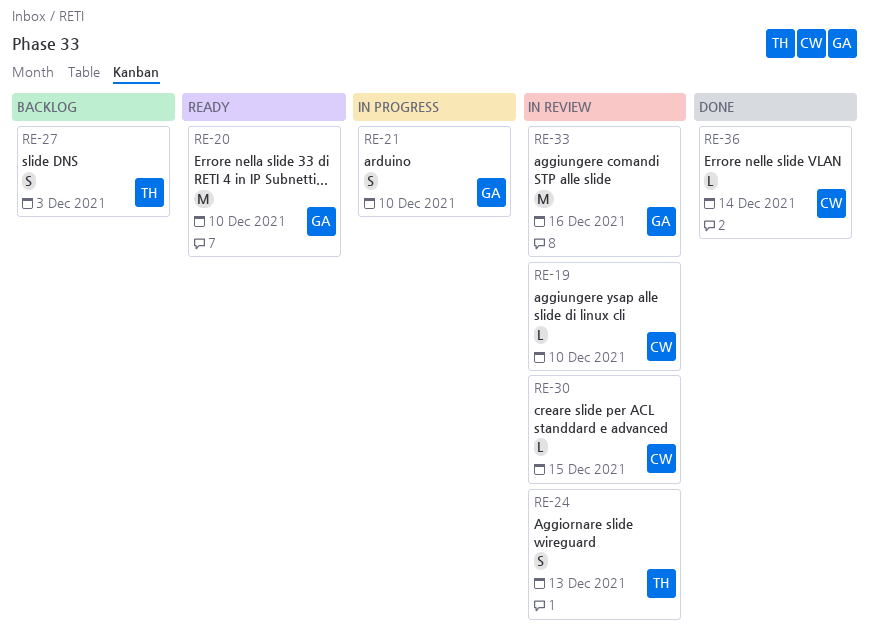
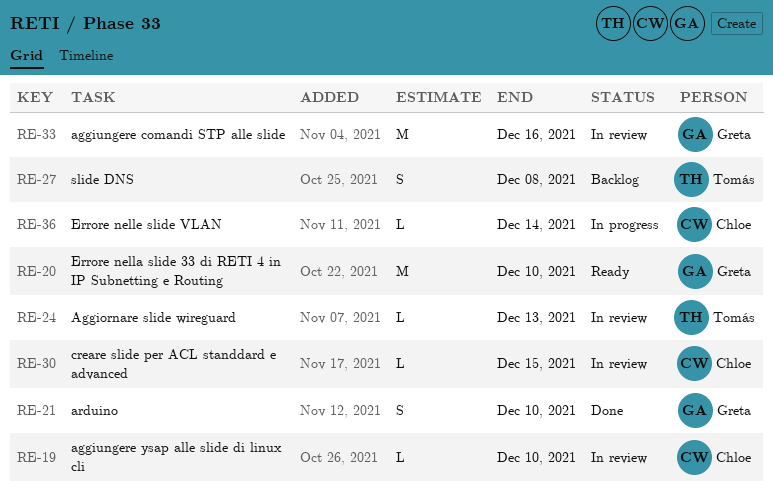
RE-21, status: In progress -> Done
RE-24, estimate: S -> L
RE-27, due: Dec 3 -> Dec 8
RE-36, status: Done -> In progress

